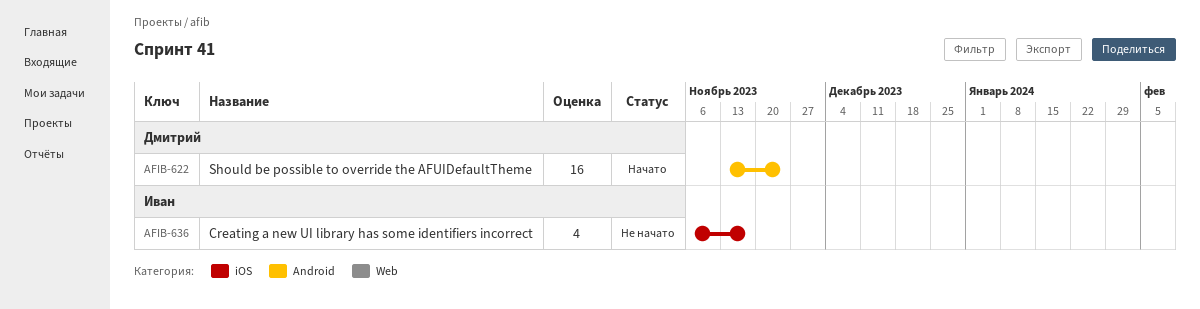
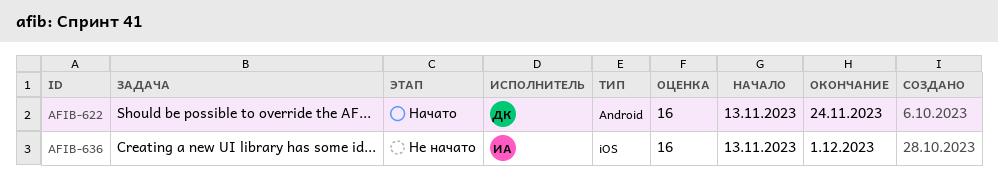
AFIB-636, estimate: 4 -> 16
AFIB-636, start: Nov 6 -> Nov 13
AFIB-636, due: Nov 17 -> Dec 1

